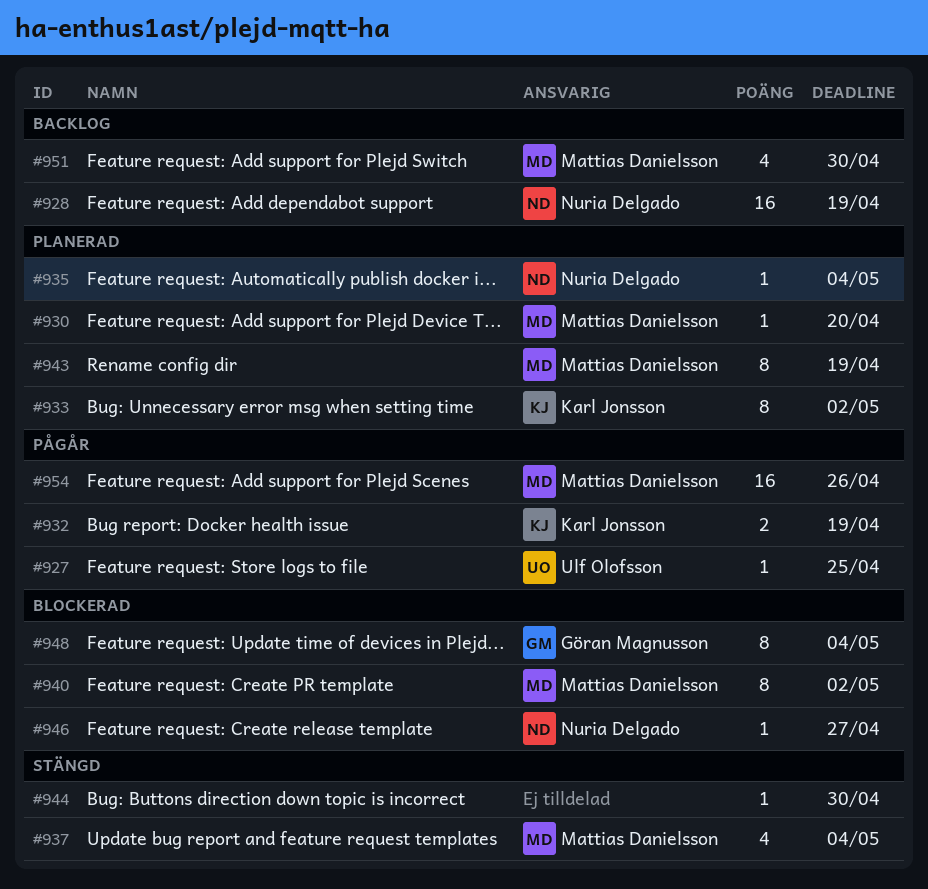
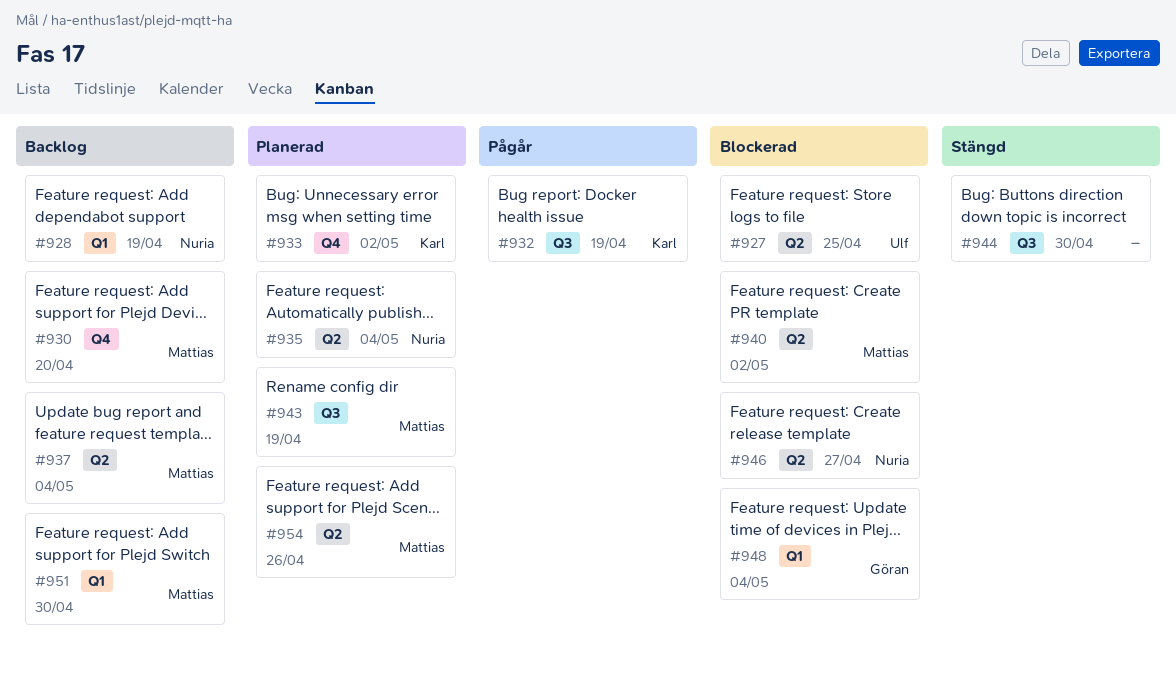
#927, status: Pågår -> Blockerad
#930, status: Planerad -> Backlog
#937, status: Stängd -> Backlog
#954, status: Pågår -> Planerad

